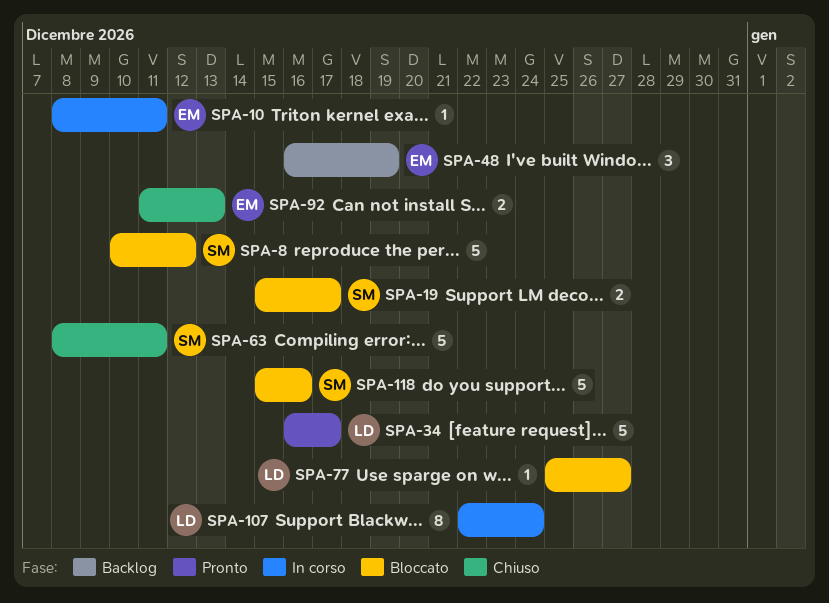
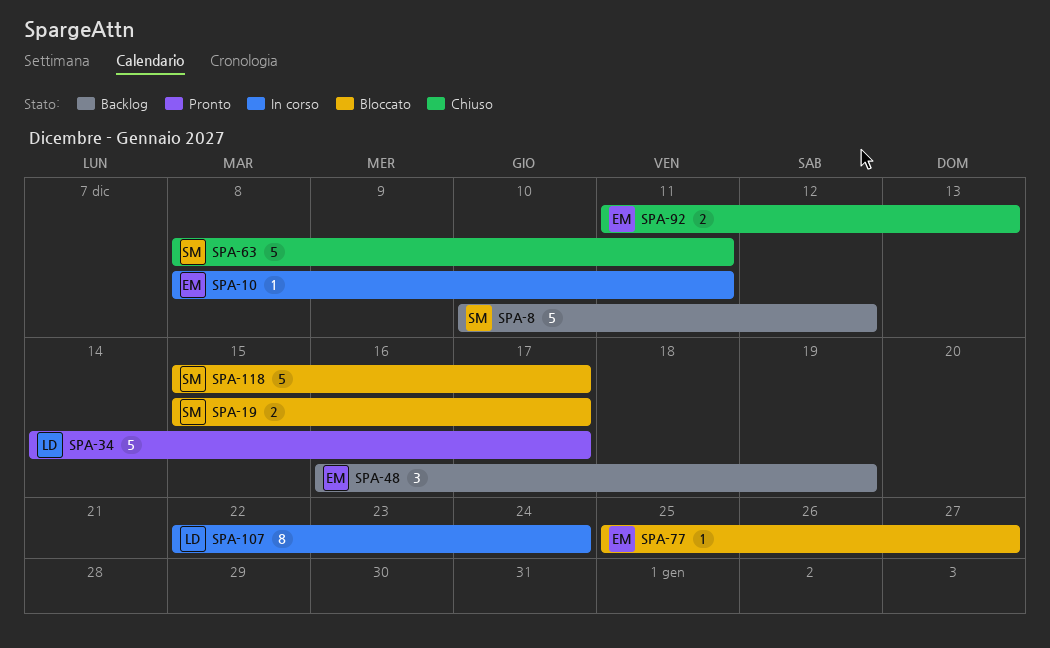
SPA-8, status: Bloccato -> Backlog
SPA-34, start: Dec 16 -> Dec 14
SPA-77, owner: LD -> EM
SPA-118, due: Dec 16 -> Dec 17

